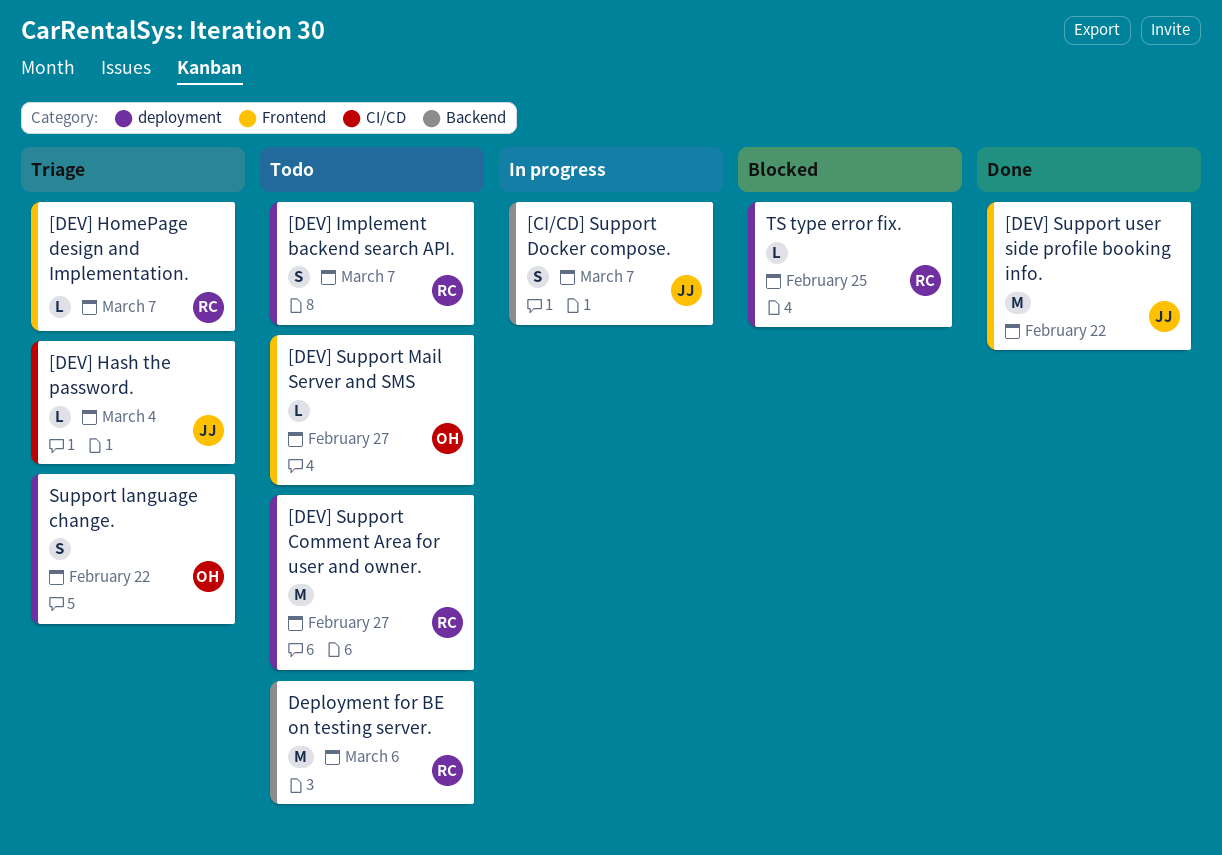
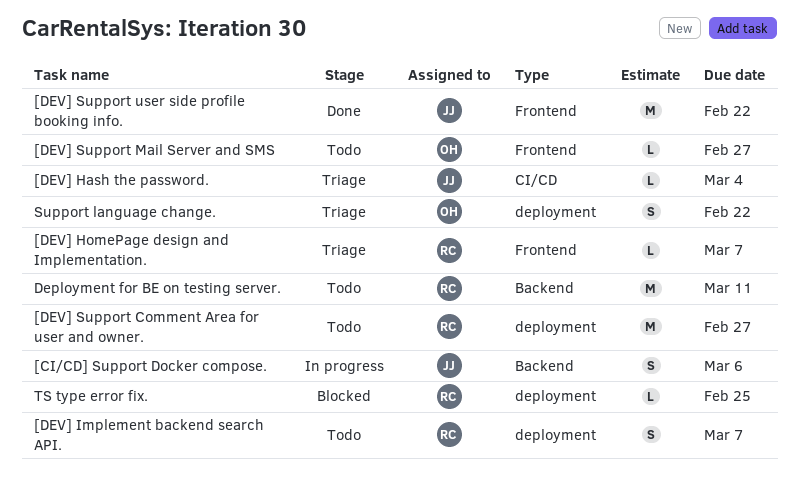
[CI/CD] Support Docker compose., due: Mar 7 -> Mar 6
Deployment for BE on testing server., due: Mar 6 -> Mar 11

